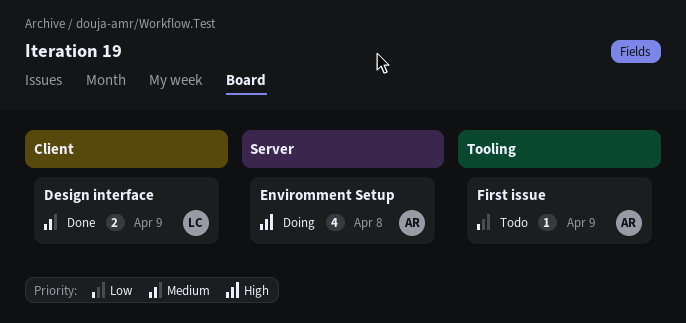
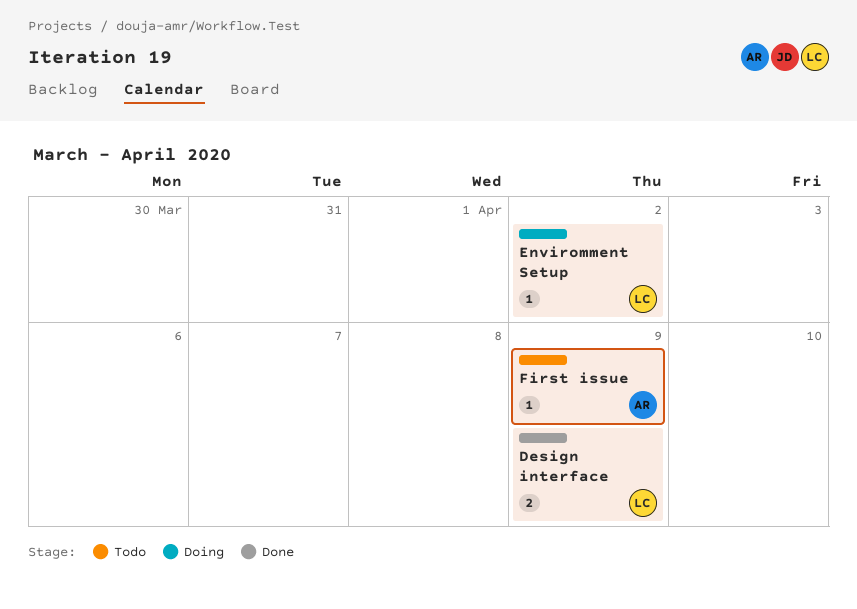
Enviromment Setup, owner: AR -> LC
Enviromment Setup, estimate: 4 -> 1
Enviromment Setup, due: Apr 8 -> Apr 2

